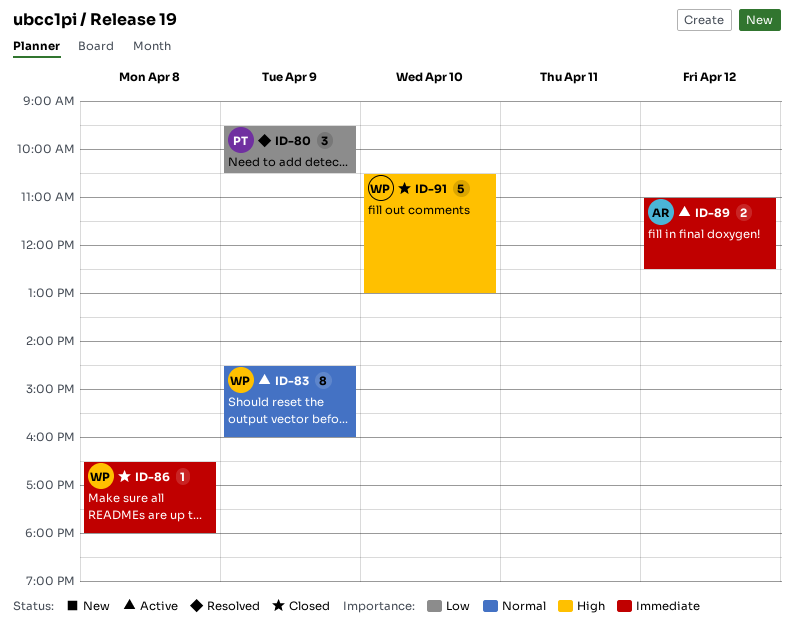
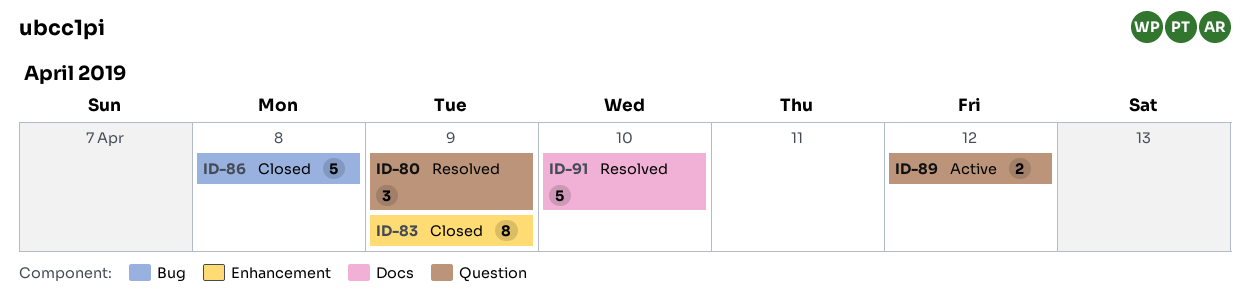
ID-83, status: Active -> Closed
ID-86, estimate: 1 -> 5
ID-91, status: Closed -> Resolved

